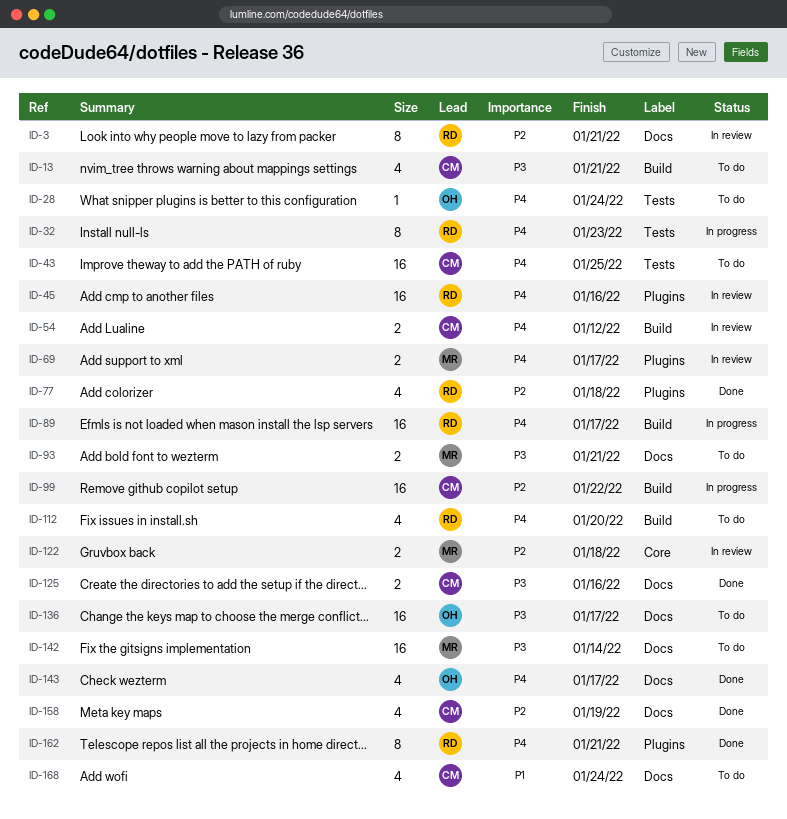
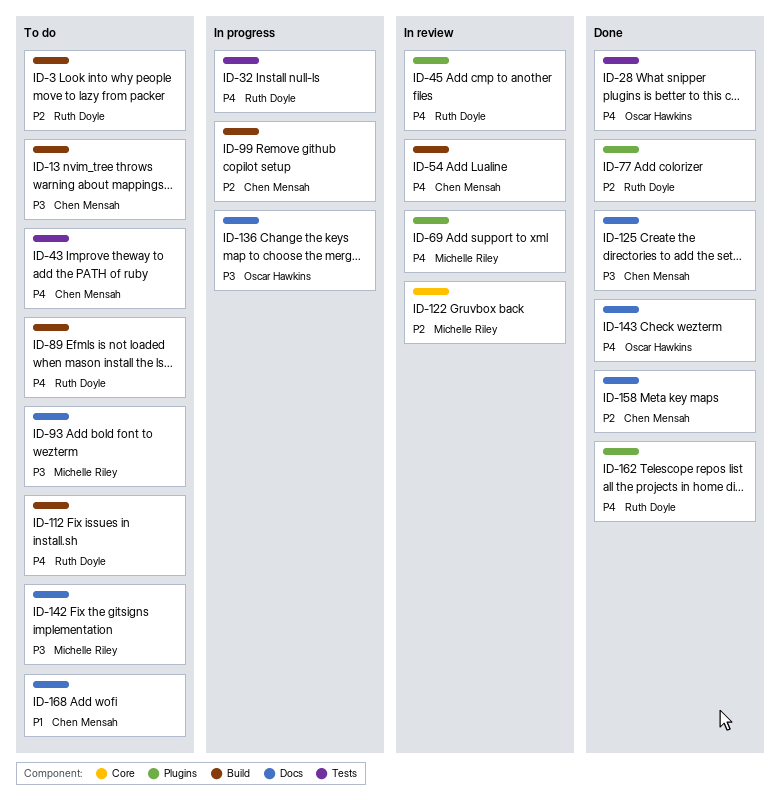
ID-3, status: In review -> To do
ID-3, label: Docs -> Build
ID-28, status: To do -> Done
ID-89, status: In progress -> To do
ID-136, status: To do -> In progress

